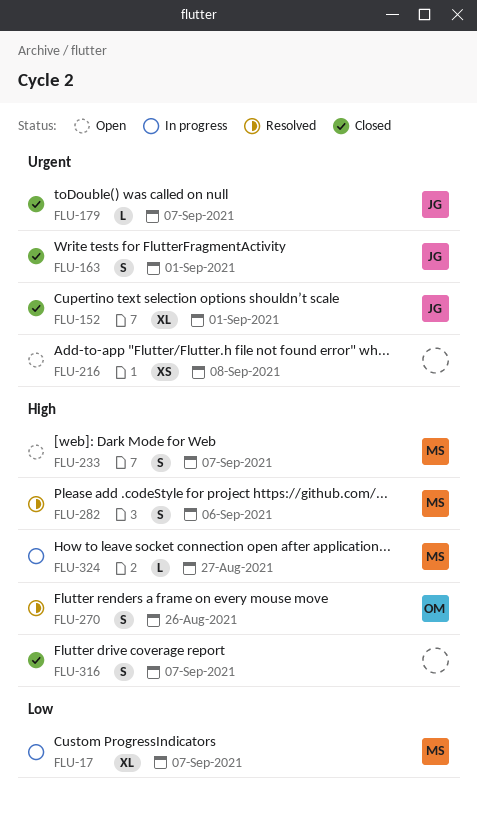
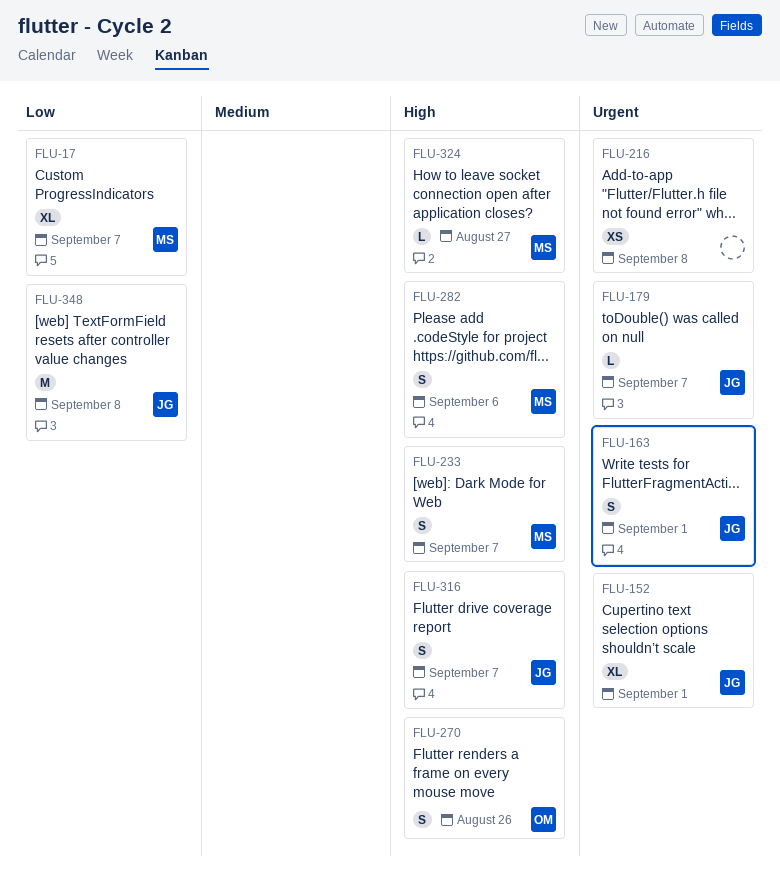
FLU-316, owner: none -> JG
FLU-348: none -> present

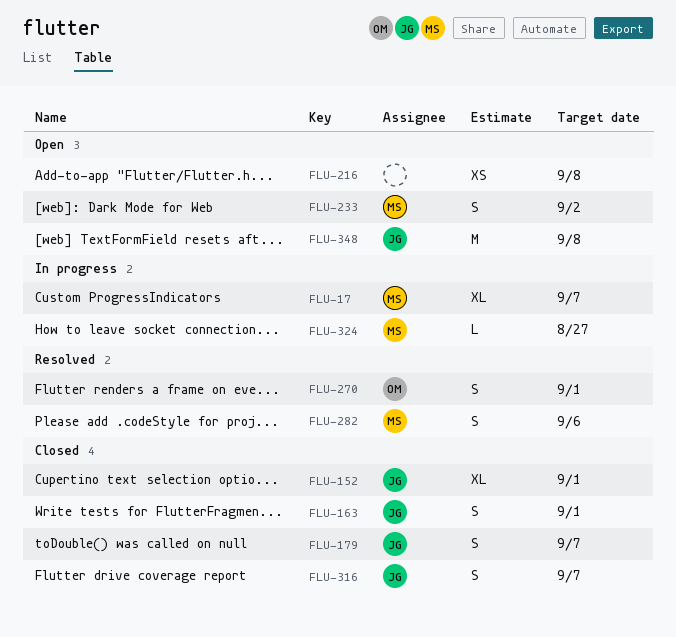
FLU-179, estimate: L -> S
FLU-233, due: Sep 7 -> Sep 2
FLU-270, due: Aug 26 -> Sep 1

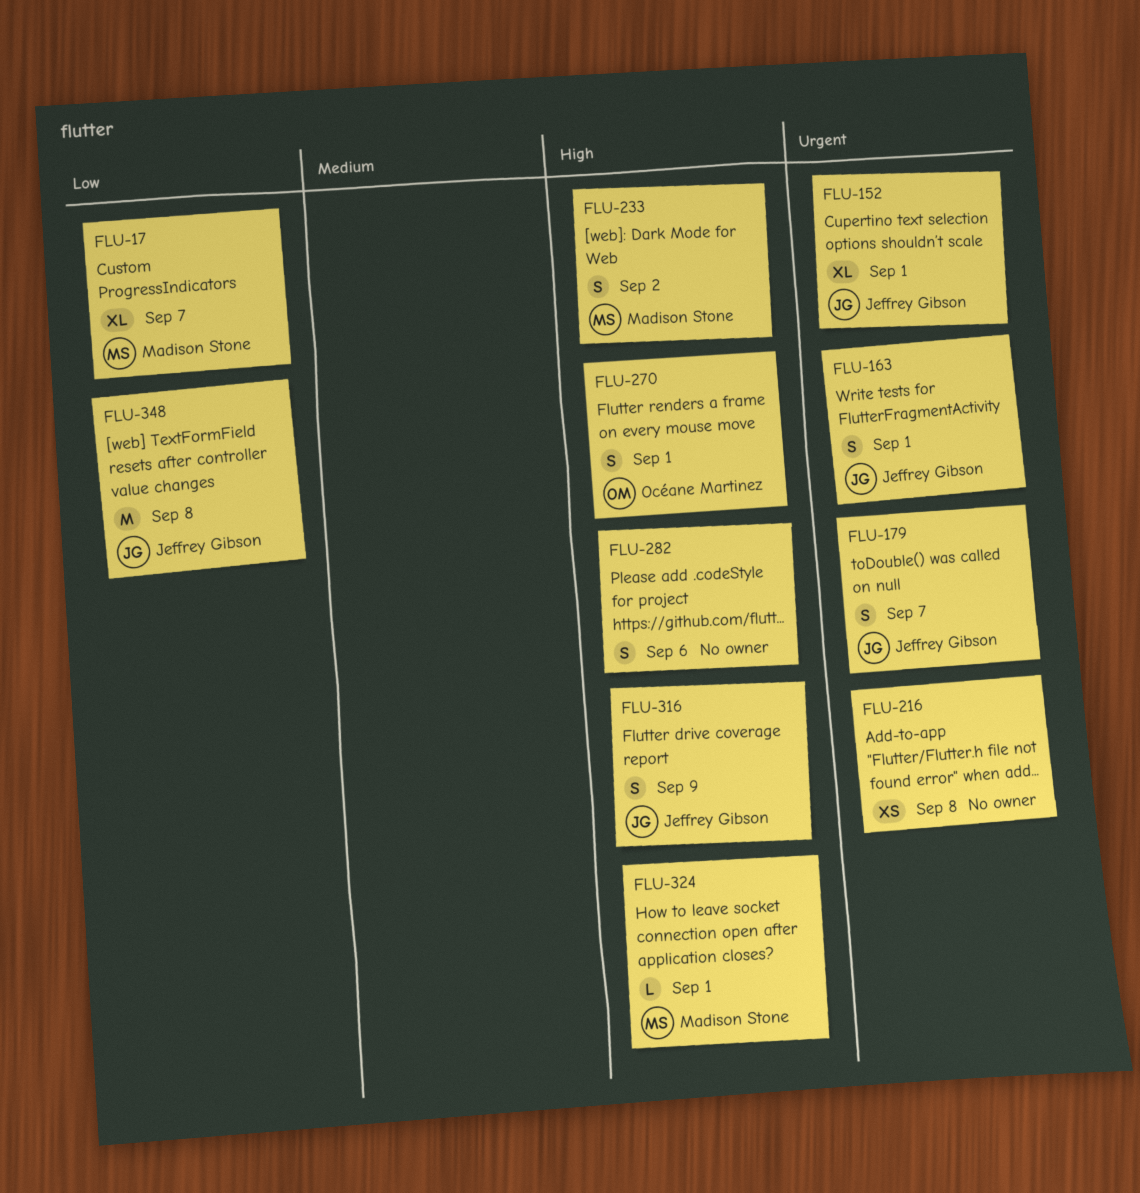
FLU-282, owner: Madison Stone -> none
FLU-316, due: Sep 7 -> Sep 9
FLU-324, due: Aug 27 -> Sep 1

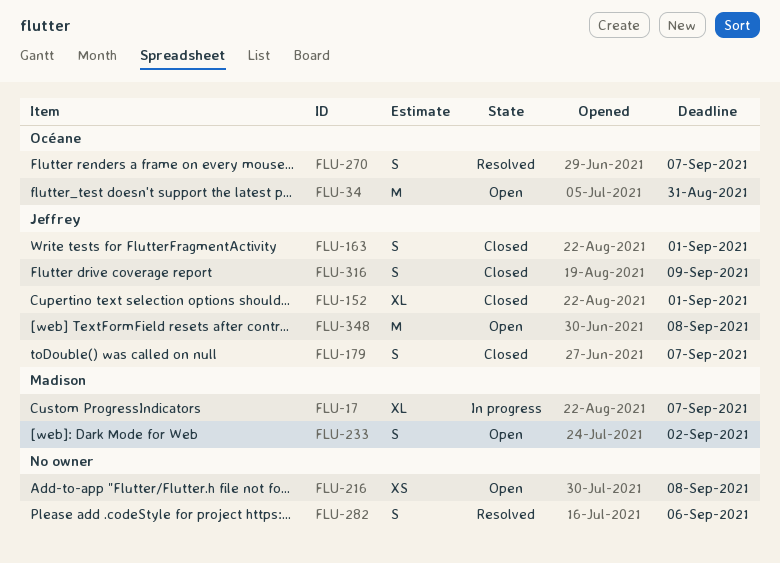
FLU-34: none -> present
FLU-270, due: Sep 1 -> Sep 7
FLU-324: present -> none

